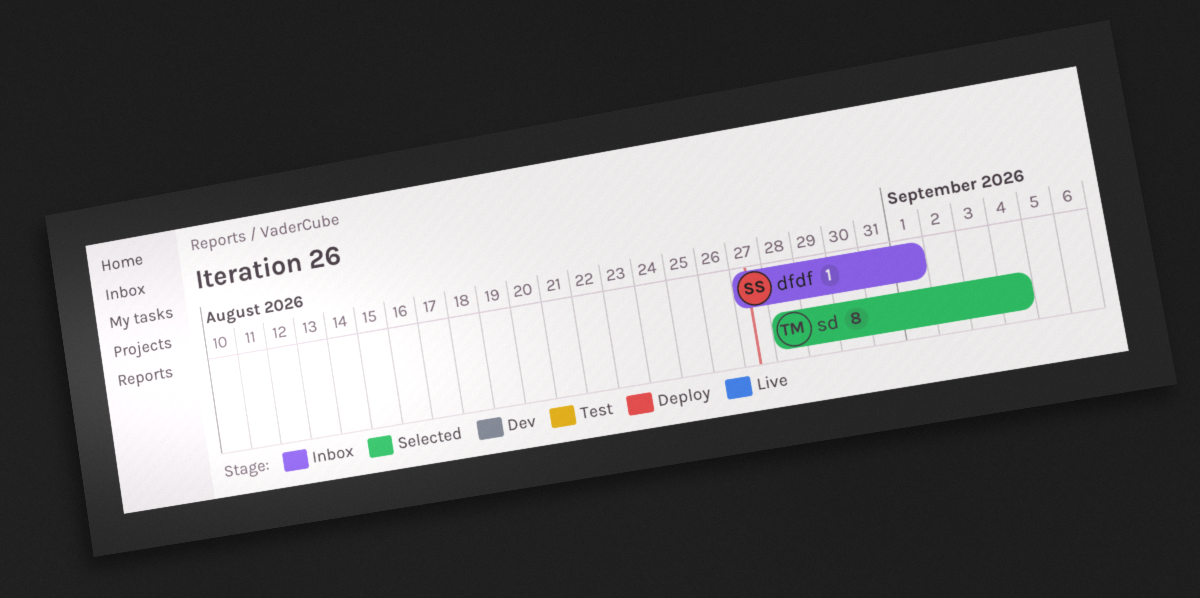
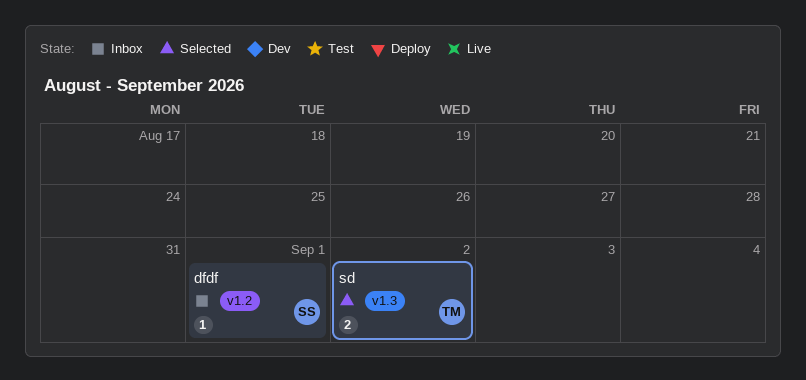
sd, estimate: 8 -> 2
sd, due: Sep 4 -> Sep 2

